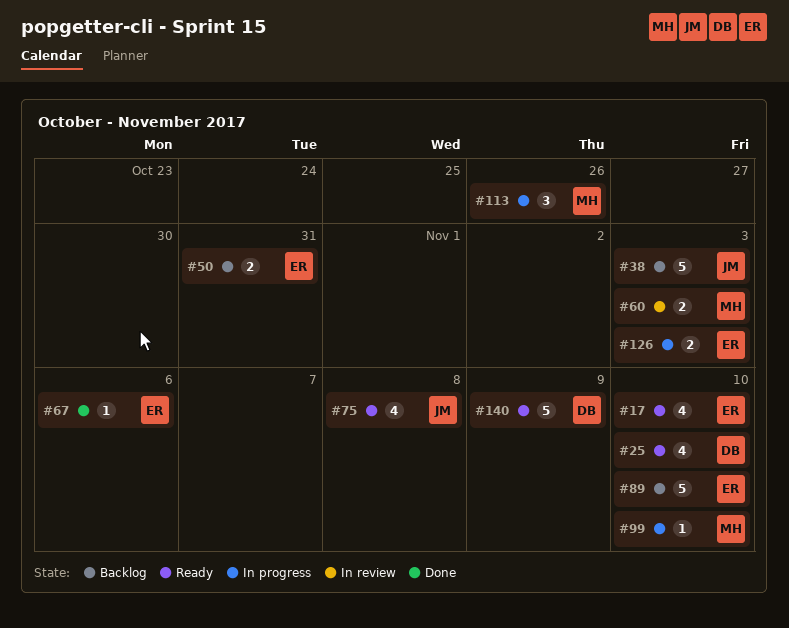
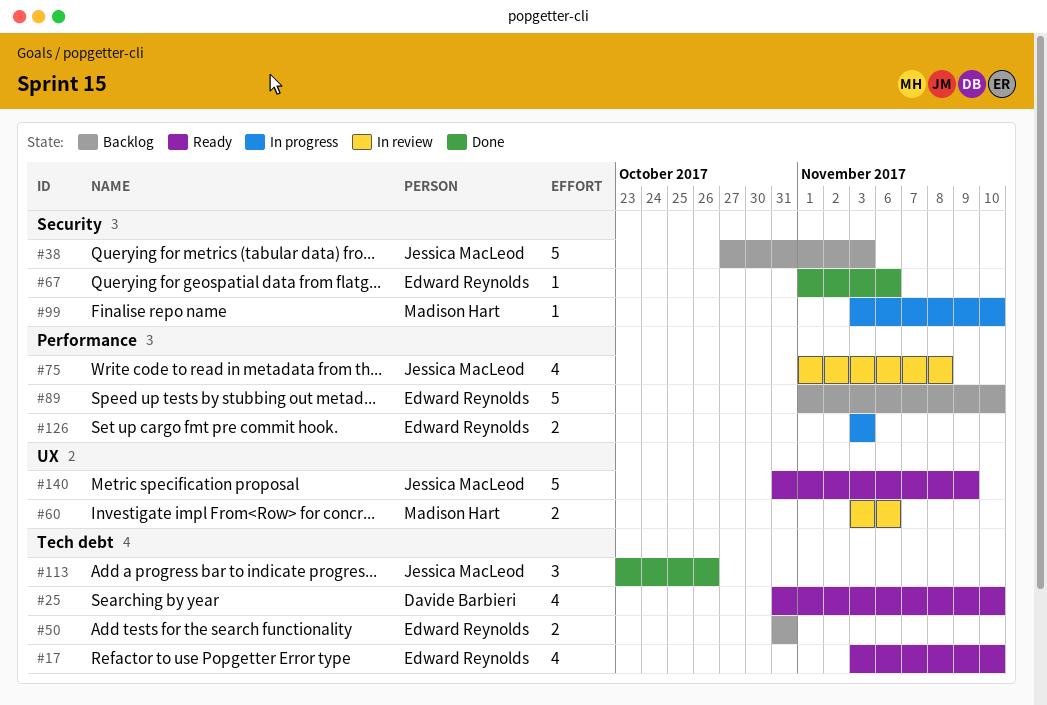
#60, due: Nov 3 -> Nov 6
#75, status: Ready -> In review
#113, status: In progress -> Done
#113, owner: Madison Hart -> Jessica MacLeod
#140, owner: Davide Barbieri -> Jessica MacLeod

